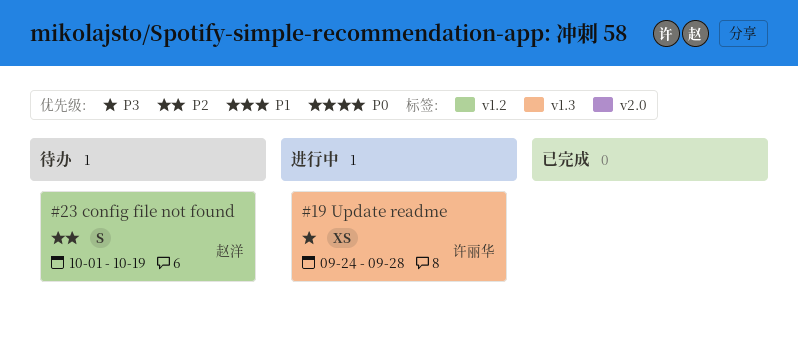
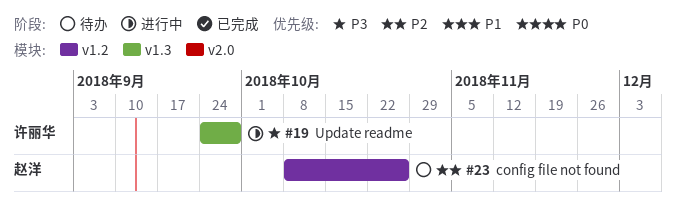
#23, start: Oct 1 -> Oct 8
#23, due: Oct 19 -> Oct 26

